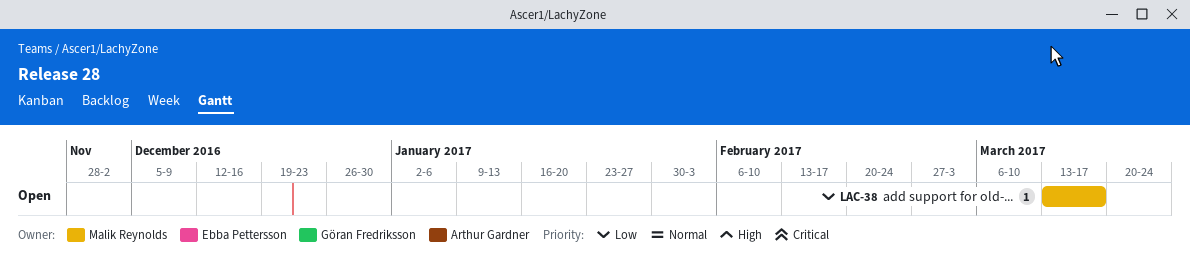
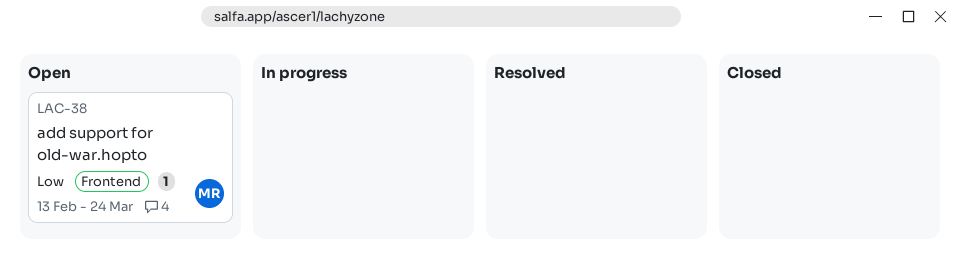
LAC-38, start: Mar 13 -> Feb 13
LAC-38, due: Mar 17 -> Mar 24

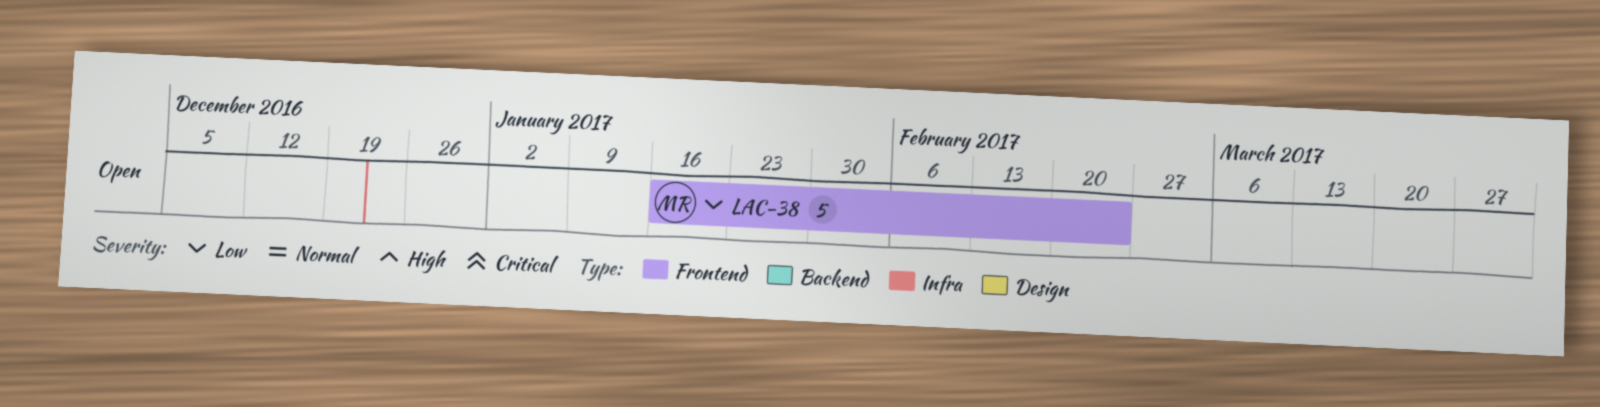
LAC-38, estimate: 1 -> 5
LAC-38, start: Feb 13 -> Jan 16
LAC-38, due: Mar 24 -> Feb 24

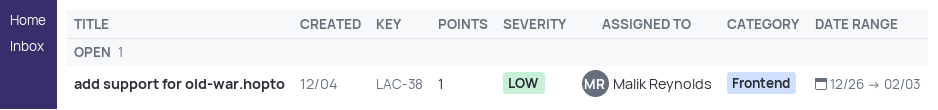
LAC-38, estimate: 5 -> 1
LAC-38, start: Jan 16 -> Dec 26
LAC-38, due: Feb 24 -> Feb 3

